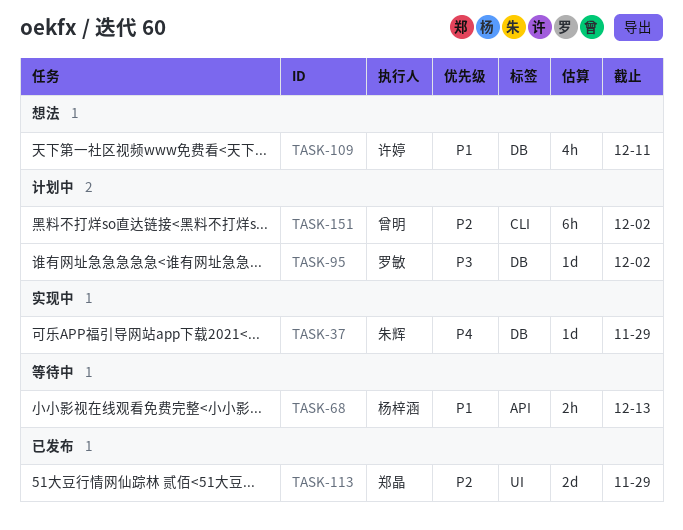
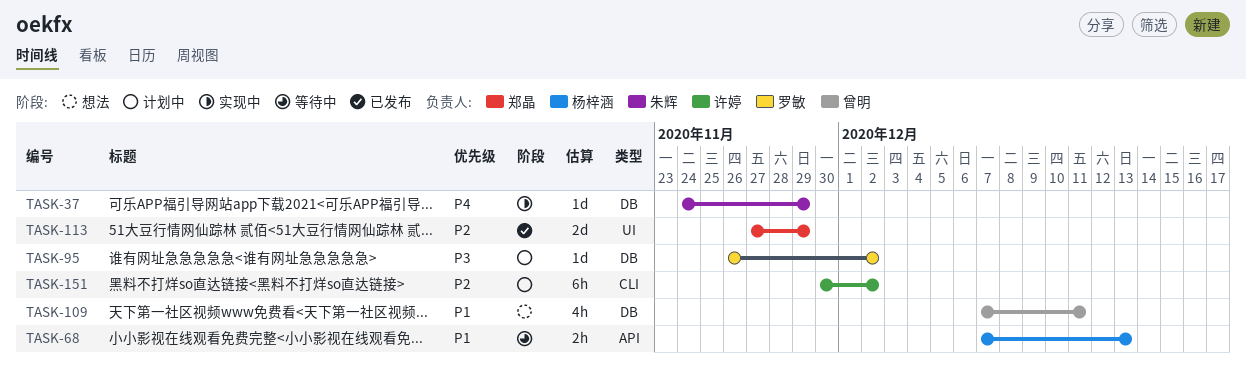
TASK-109, owner: 许婷 -> 曾明
TASK-151, owner: 曾明 -> 许婷

